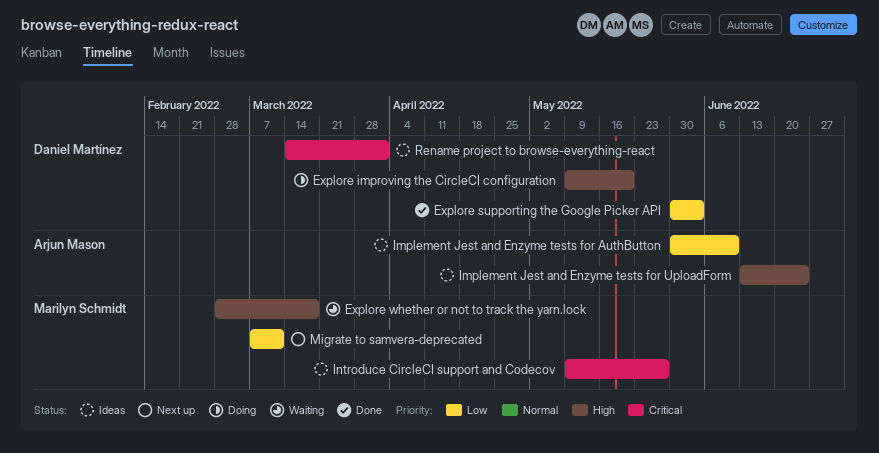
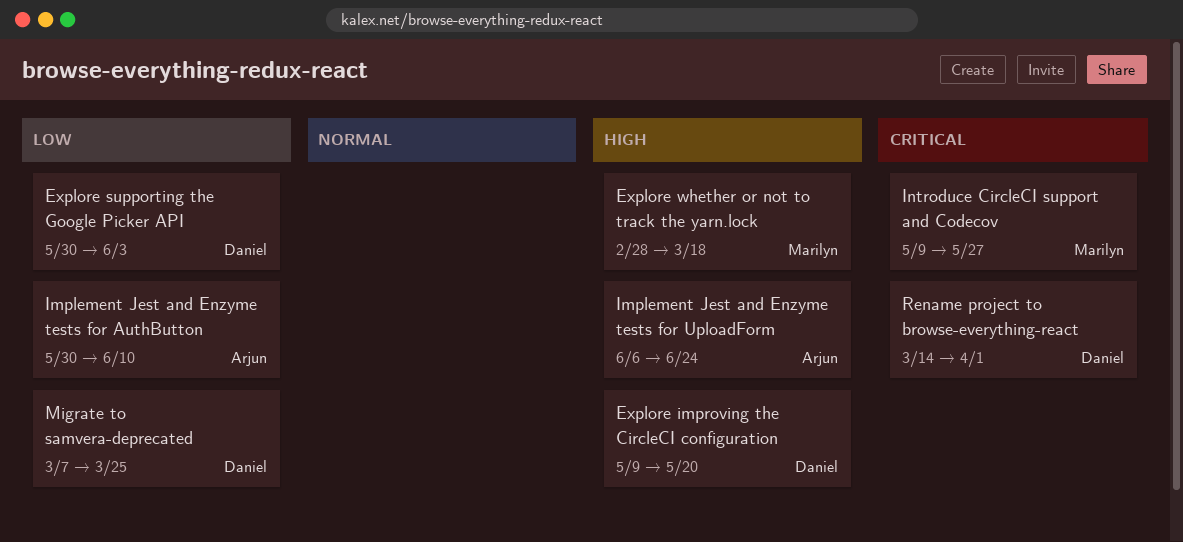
Implement Jest and Enzyme tests for UploadForm, start: Jun 13 -> Jun 6
Migrate to samvera-deprecated, owner: Marilyn Schmidt -> Daniel Martínez
Migrate to samvera-deprecated, due: Mar 11 -> Mar 25

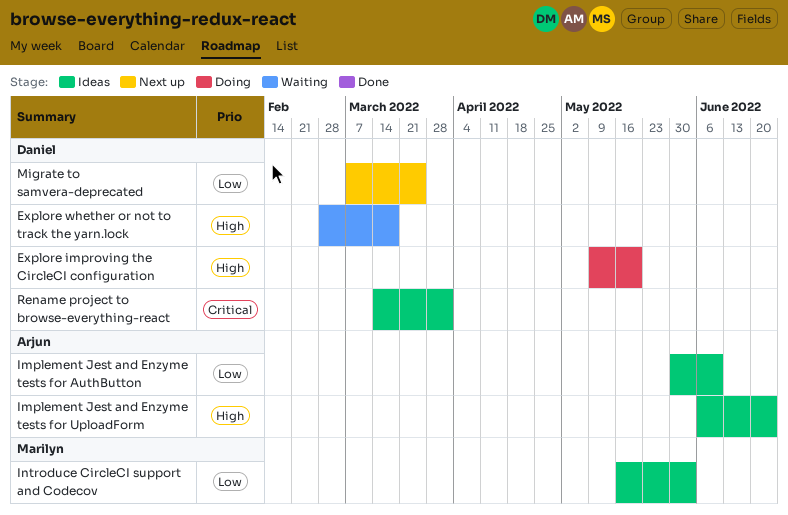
Explore supporting the Google Picker API: present -> none
Explore whether or not to track the yarn.lock, owner: Marilyn -> Daniel
Introduce CircleCI support and Codecov, priority: Critical -> Low
Introduce CircleCI support and Codecov, start: May 9 -> May 16
Introduce CircleCI support and Codecov, due: May 27 -> Jun 3

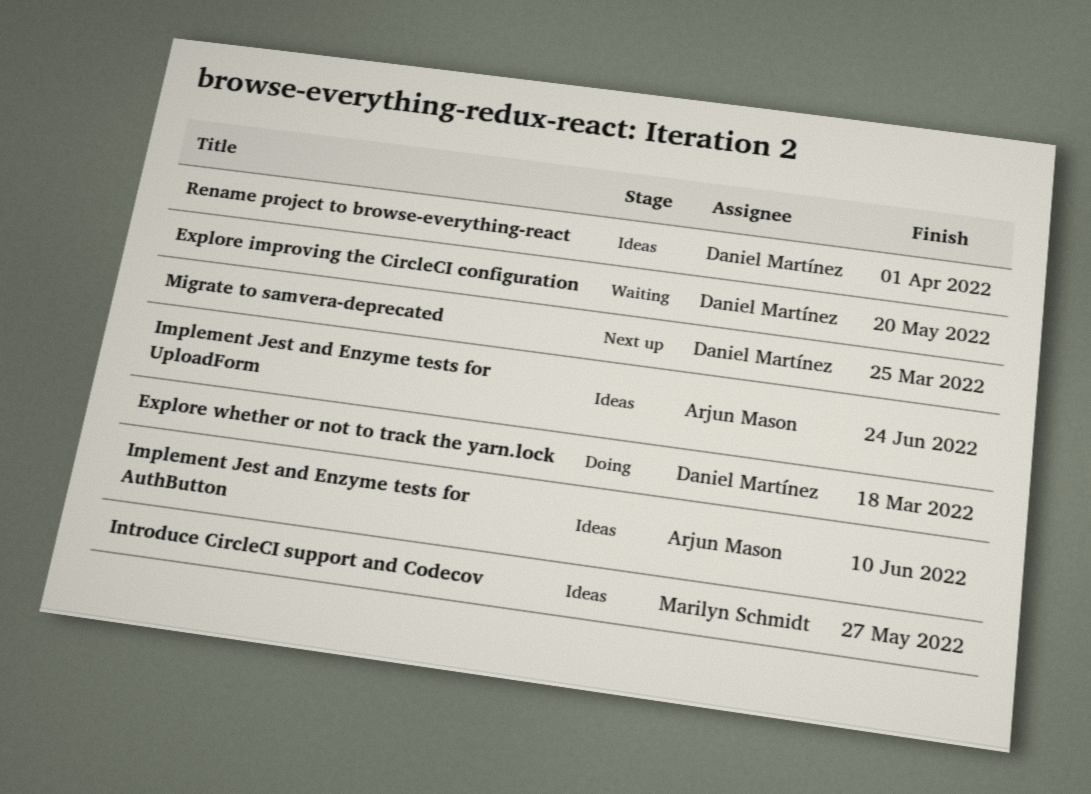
Explore improving the CircleCI configuration, status: Doing -> Waiting
Explore whether or not to track the yarn.lock, status: Waiting -> Doing
Introduce CircleCI support and Codecov, due: Jun 3 -> May 27

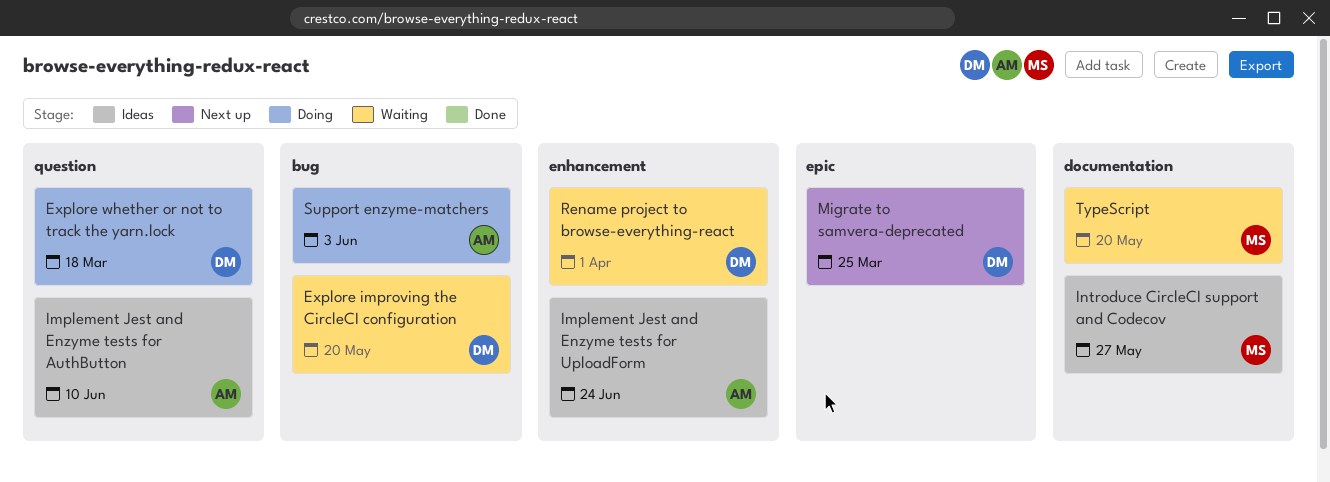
Rename project to browse-everything-react, status: Ideas -> Waiting
Support enzyme-matchers: none -> present
TypeScript: none -> present

